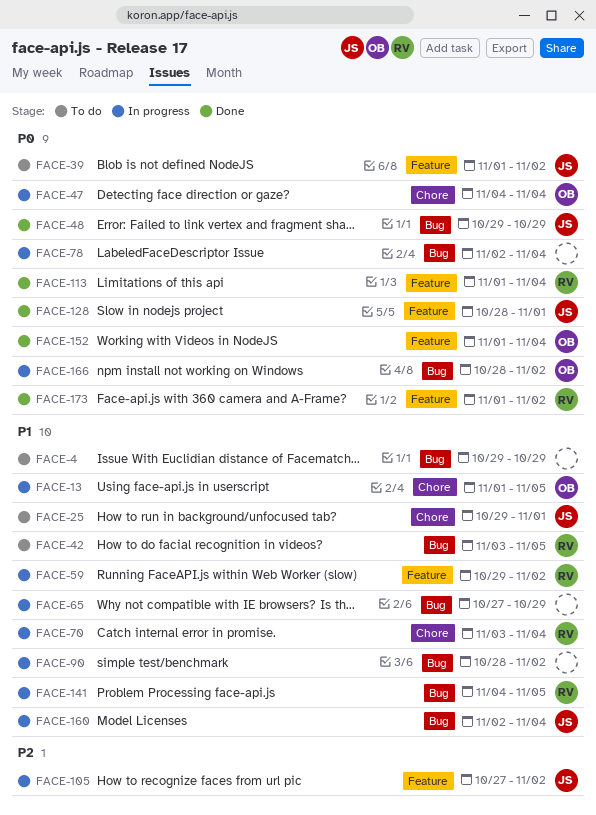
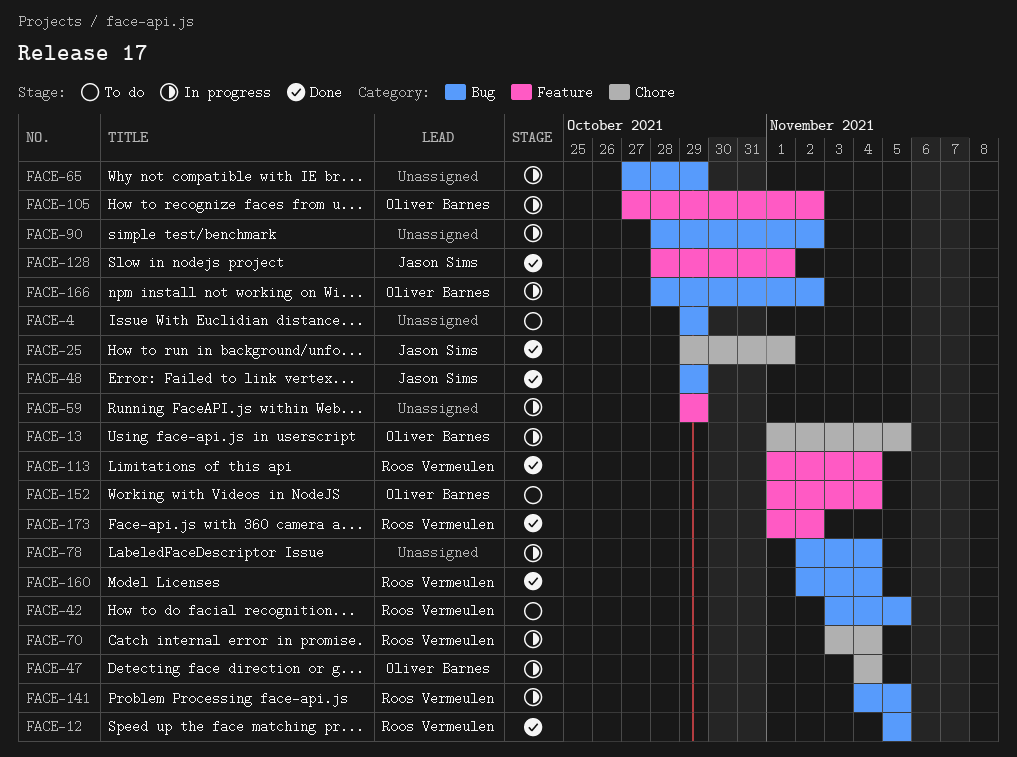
FACE-12: none -> present
FACE-25, status: To do -> Done
FACE-39: present -> none
FACE-59, owner: Roos Vermeulen -> none
FACE-59, due: Nov 2 -> Oct 29
FACE-105, owner: Jason Sims -> Oliver Barnes
FACE-152, status: Done -> To do
FACE-160, status: In progress -> Done
FACE-160, owner: Jason Sims -> Roos Vermeulen

